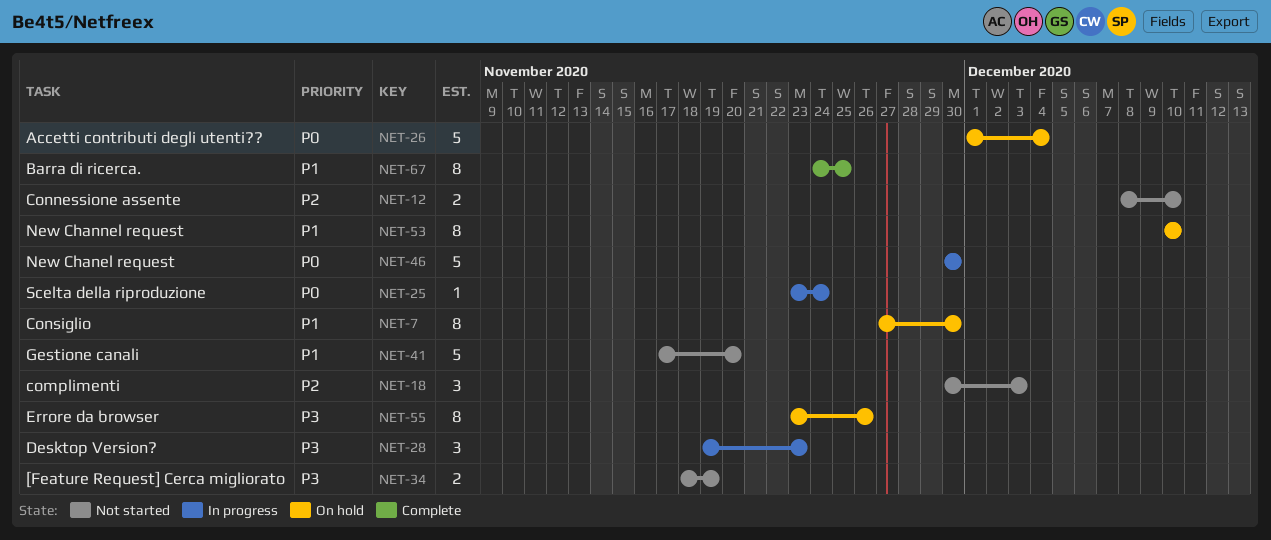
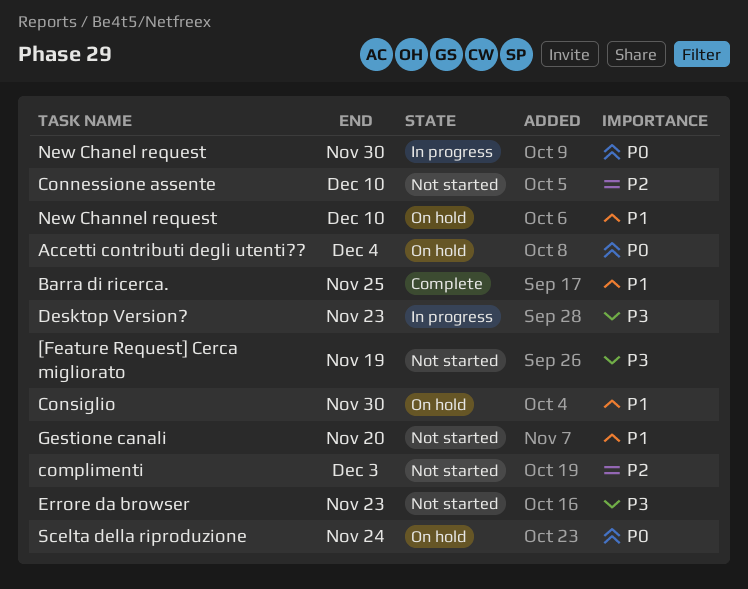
Errore da browser, status: On hold -> Not started
Errore da browser, due: Nov 26 -> Nov 23
Scelta della riproduzione, status: In progress -> On hold

